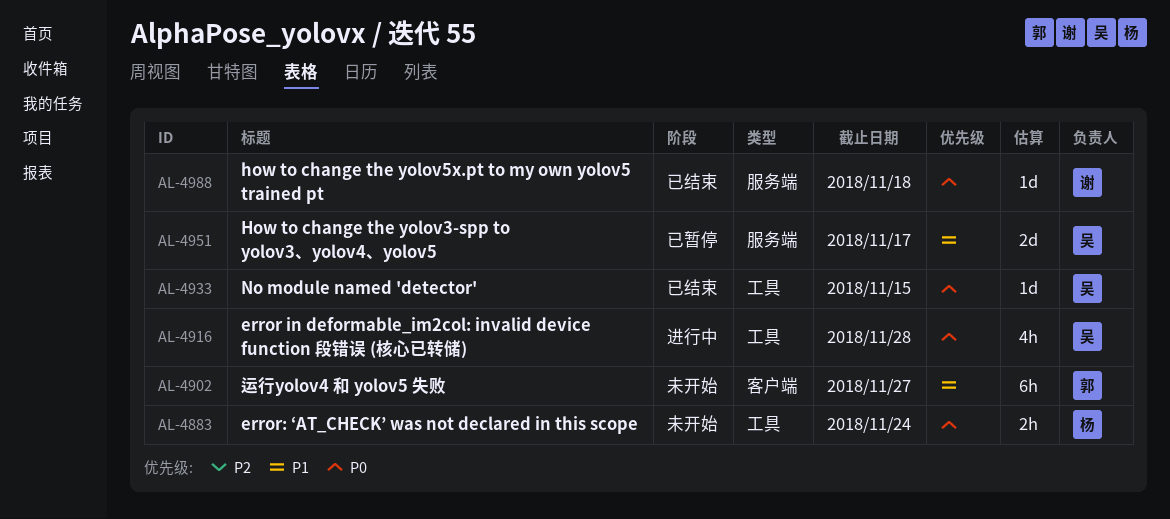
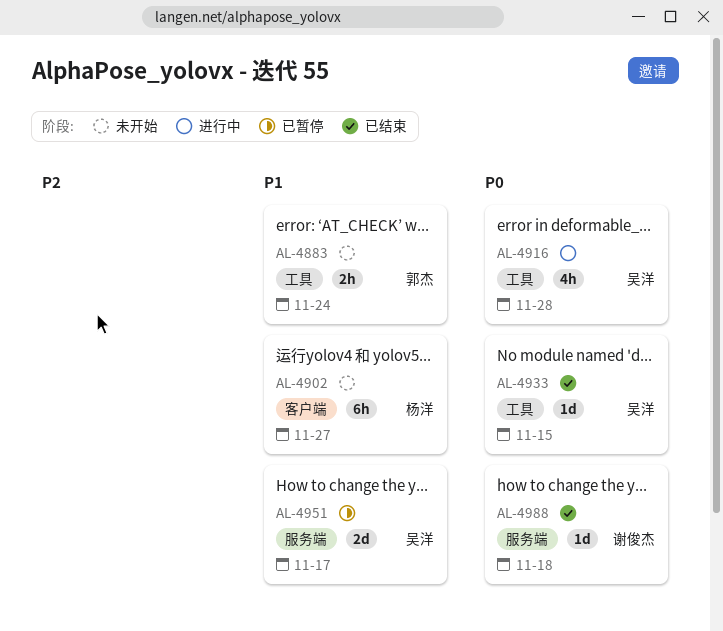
AL-4883, owner: 杨洋 -> 郭杰
AL-4883, priority: P0 -> P1
AL-4902, owner: 郭杰 -> 杨洋

